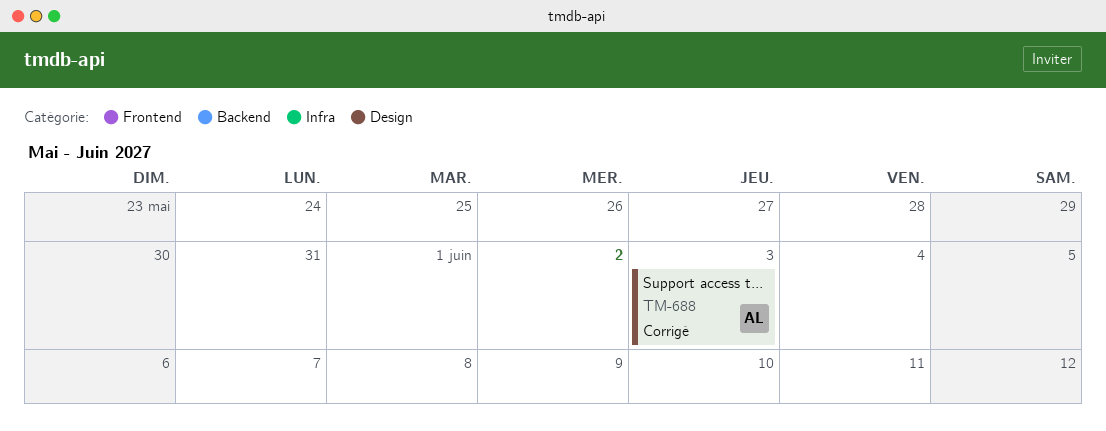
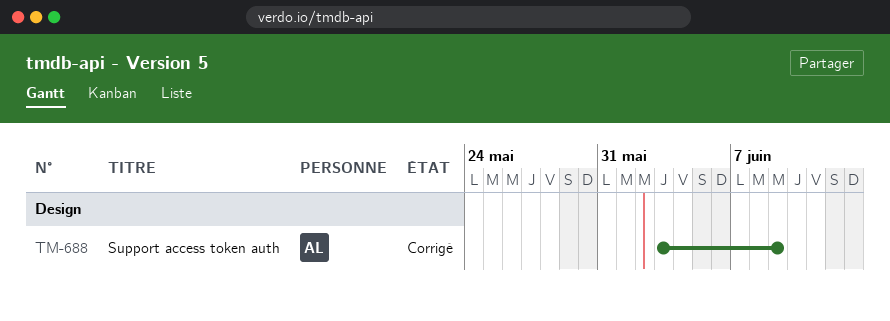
TM-688, due: Jun 3 -> Jun 9

